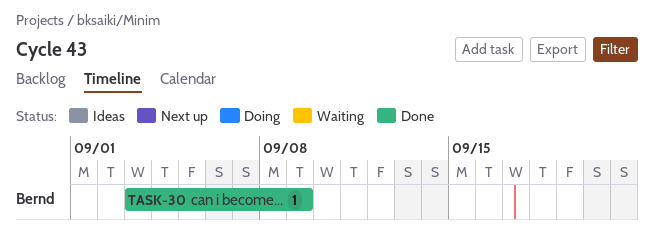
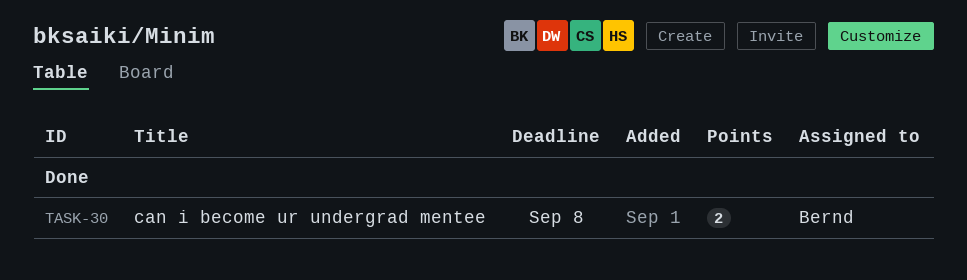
TASK-30, estimate: 1 -> 2
TASK-30, due: Sep 9 -> Sep 8

